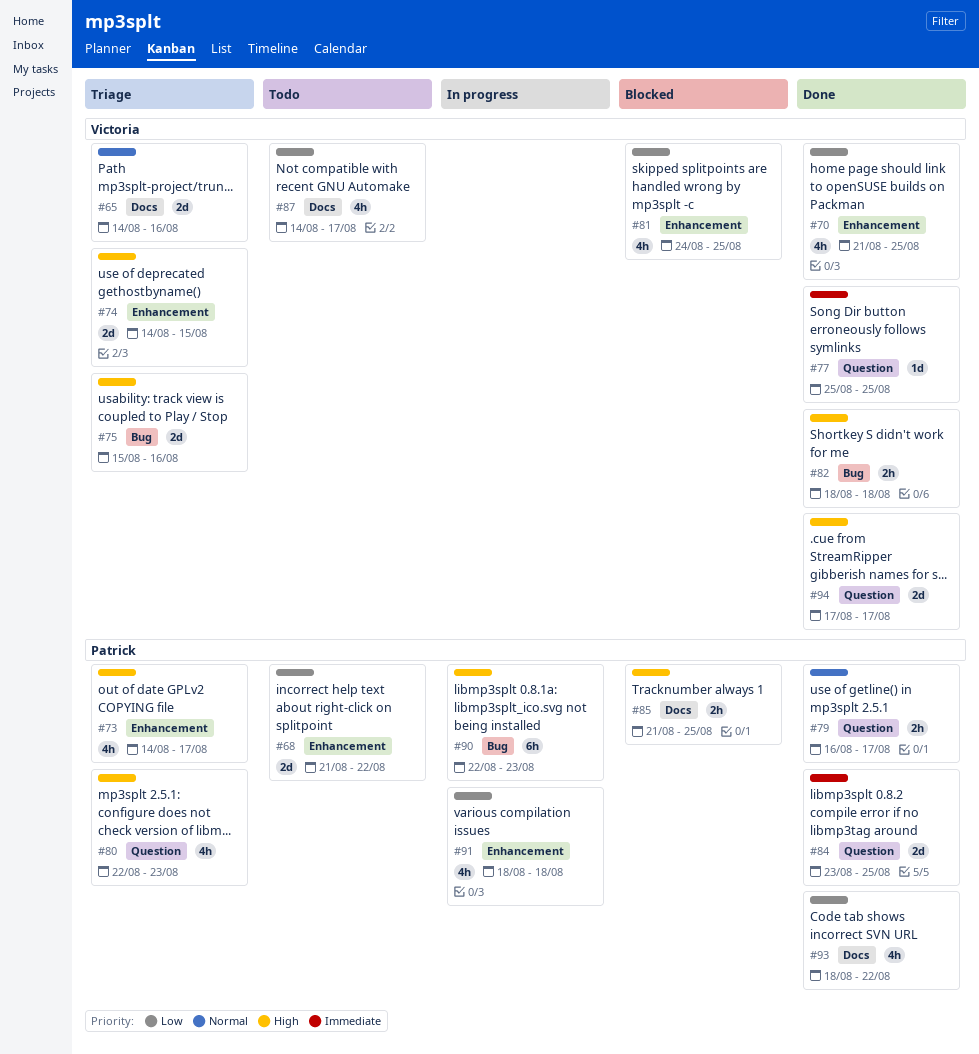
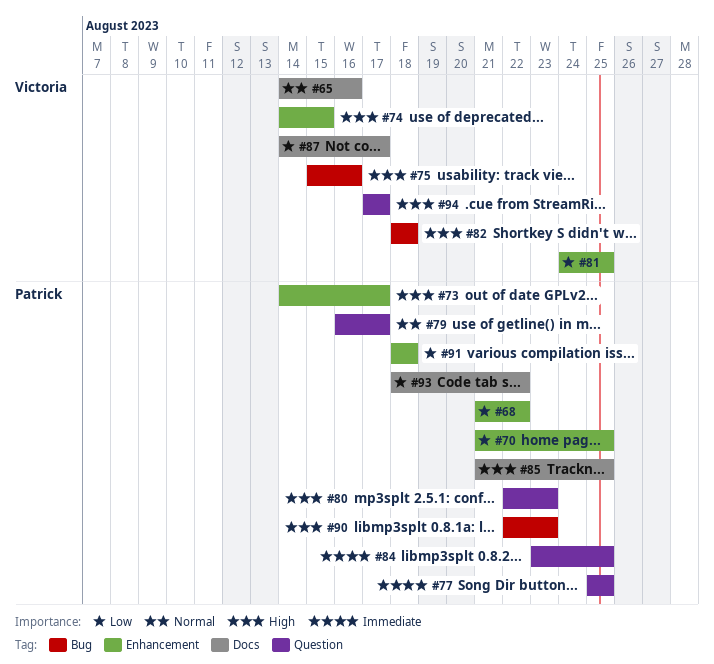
#70, owner: Victoria -> Patrick
#77, owner: Victoria -> Patrick

